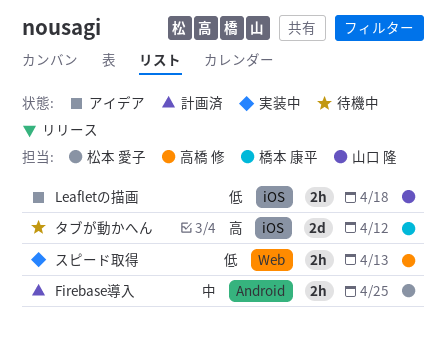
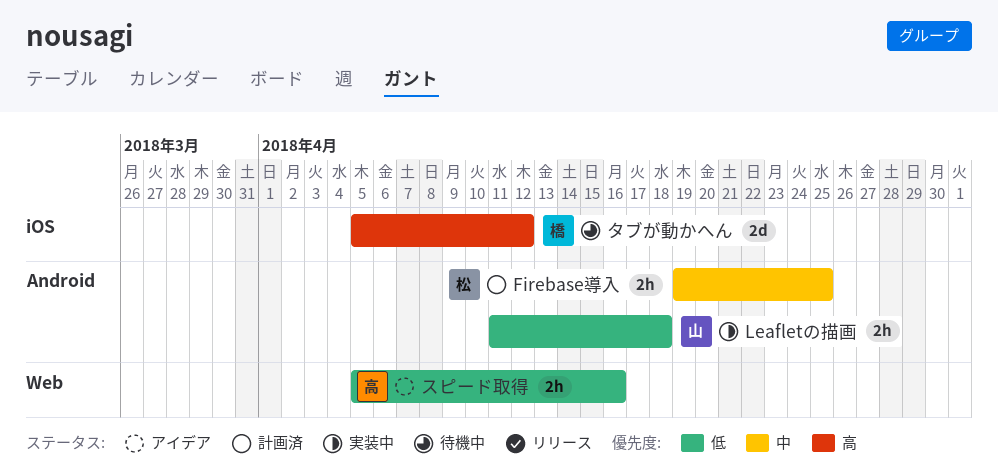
Leafletの描画, status: アイデア -> 実装中
Leafletの描画, label: iOS -> Android
スピード取得, status: 実装中 -> アイデア
スピード取得, due: Apr 13 -> Apr 16

